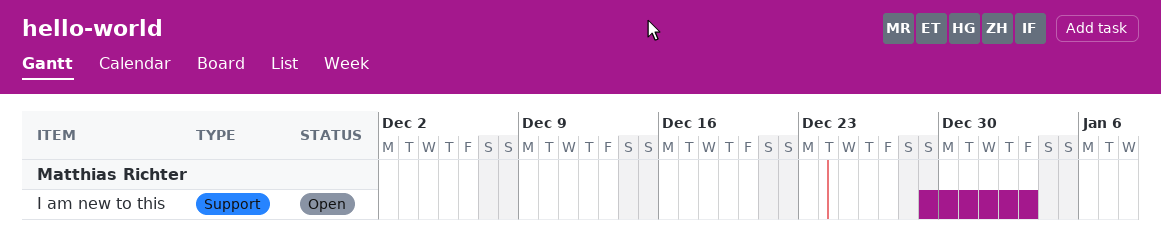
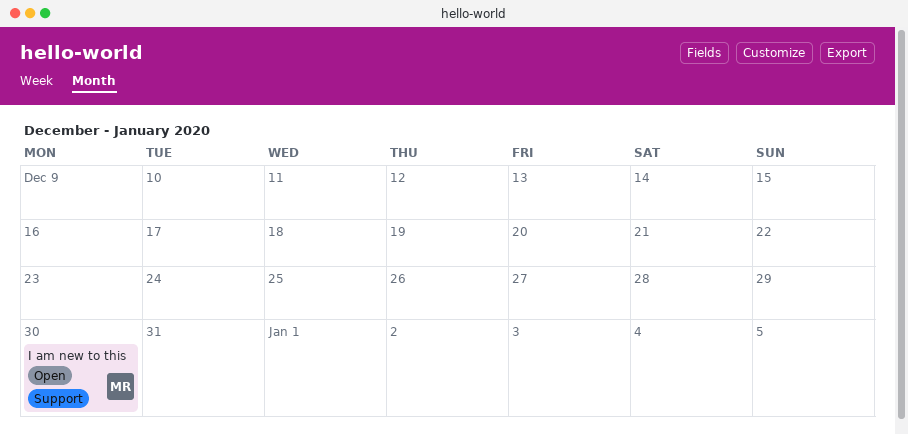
I am new to this, due: Jan 3 -> Dec 30

